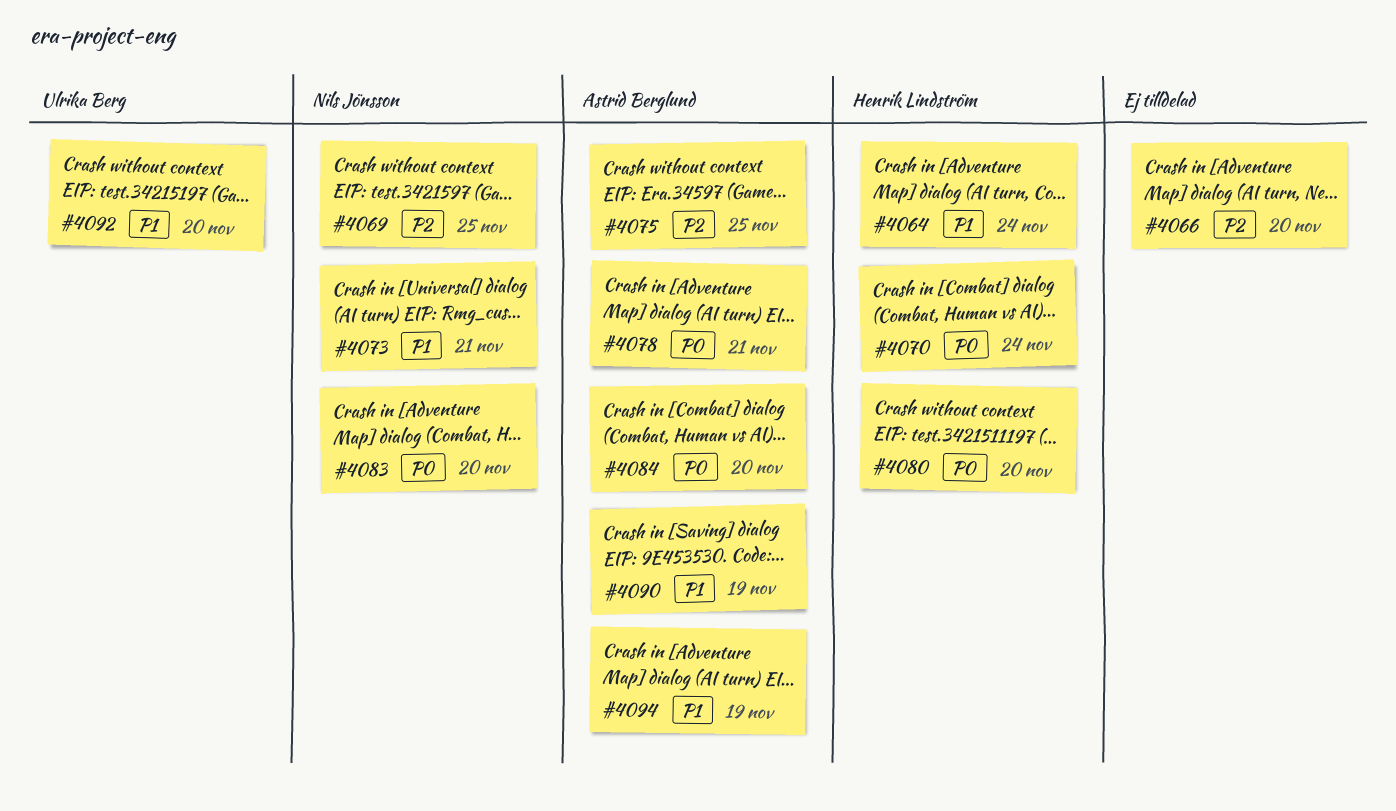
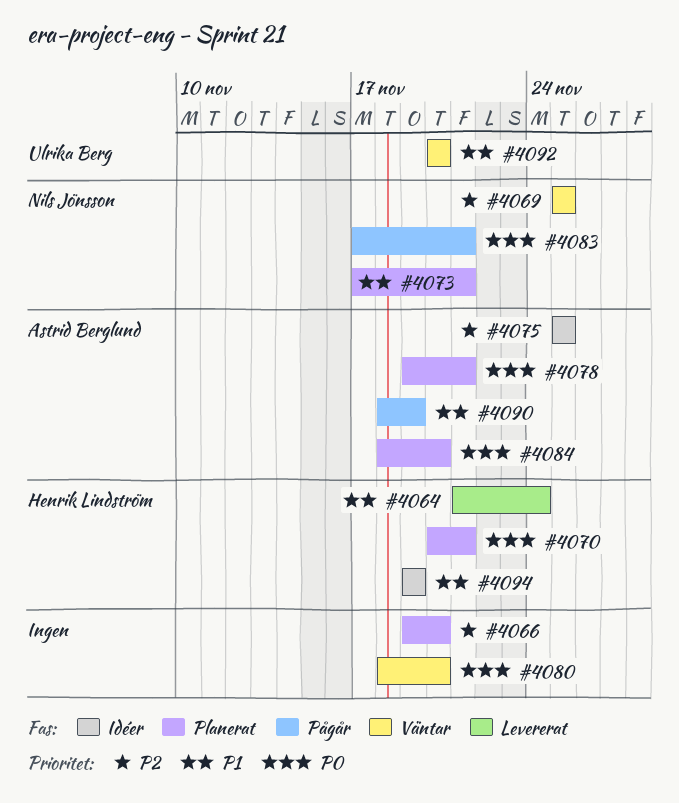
#4070, due: Nov 24 -> Nov 21
#4080, owner: Henrik Lindström -> none
#4083, due: Nov 20 -> Nov 21
#4094, owner: Astrid Berglund -> Henrik Lindström

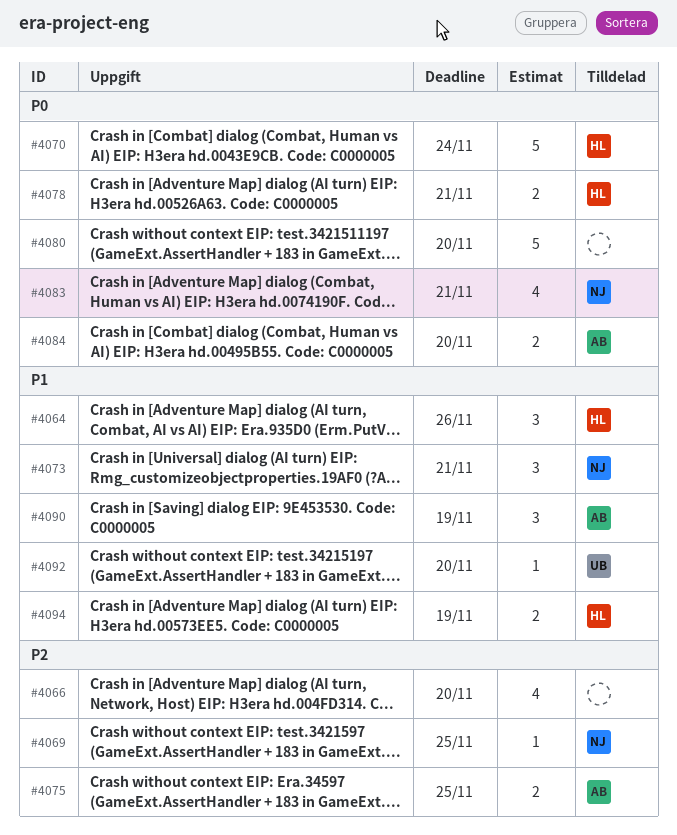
#4064, due: Nov 24 -> Nov 26
#4070, due: Nov 21 -> Nov 24
#4078, owner: Astrid Berglund -> Henrik Lindström

